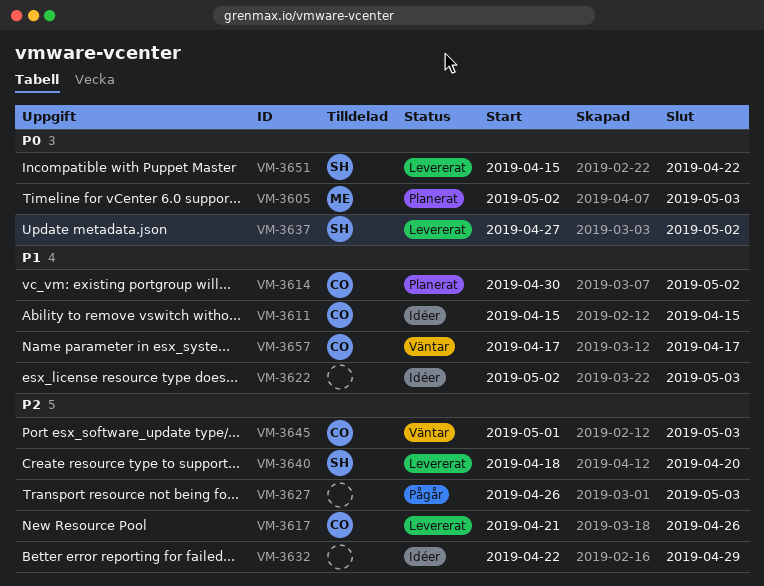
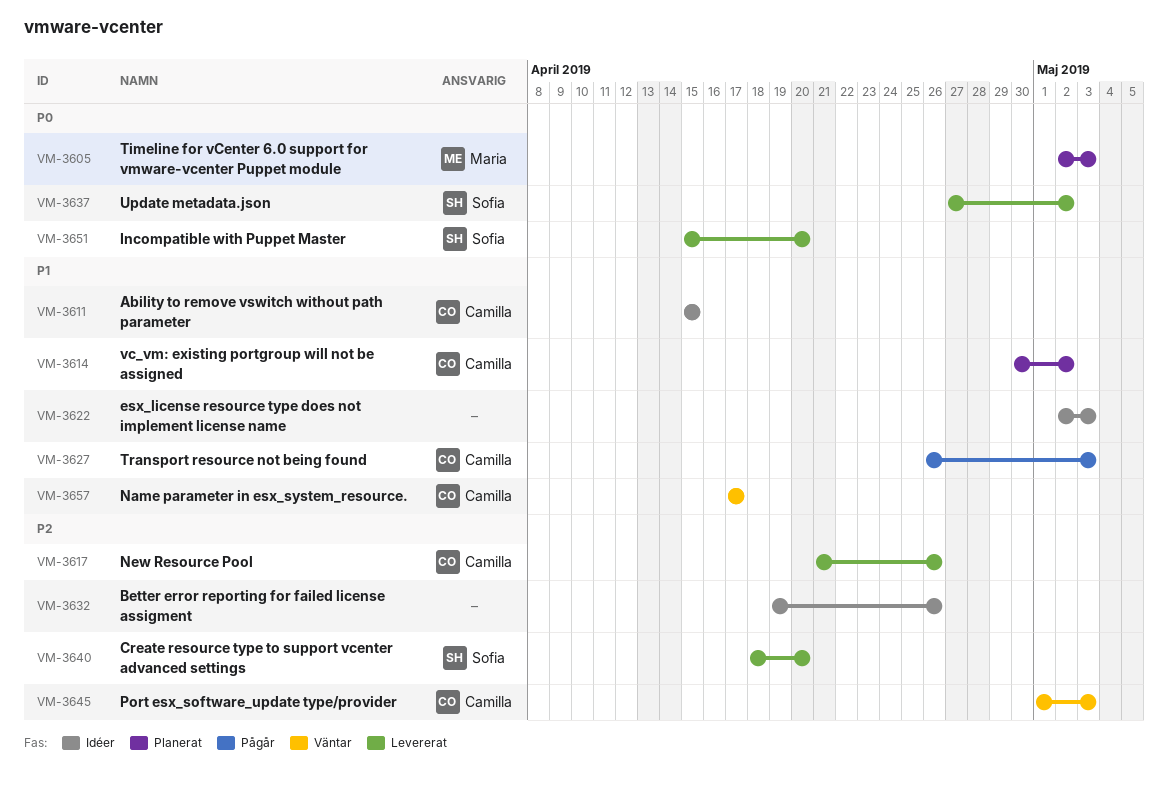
VM-3627, owner: none -> Camilla
VM-3627, priority: P2 -> P1
VM-3632, start: Apr 22 -> Apr 19
VM-3632, due: Apr 29 -> Apr 26
VM-3651, due: Apr 22 -> Apr 20

